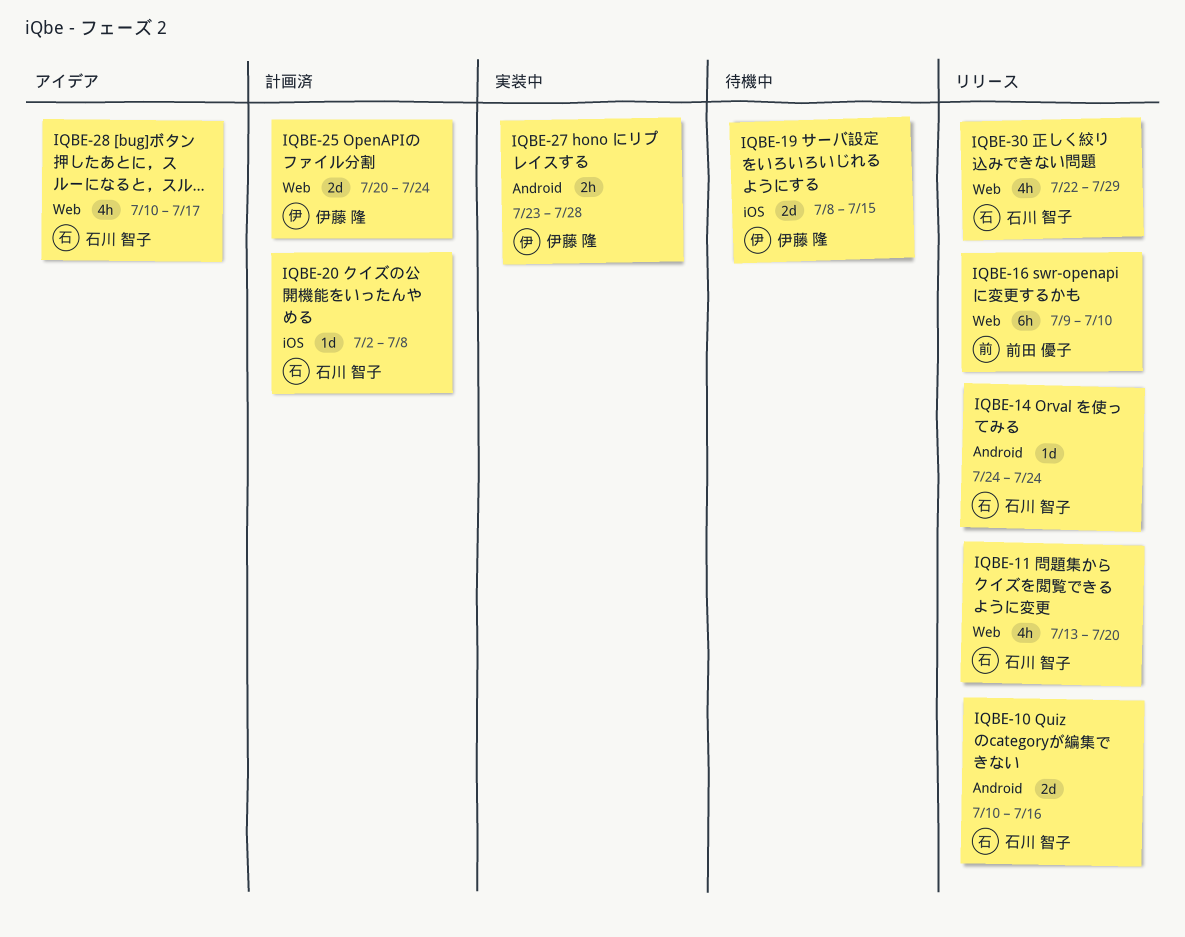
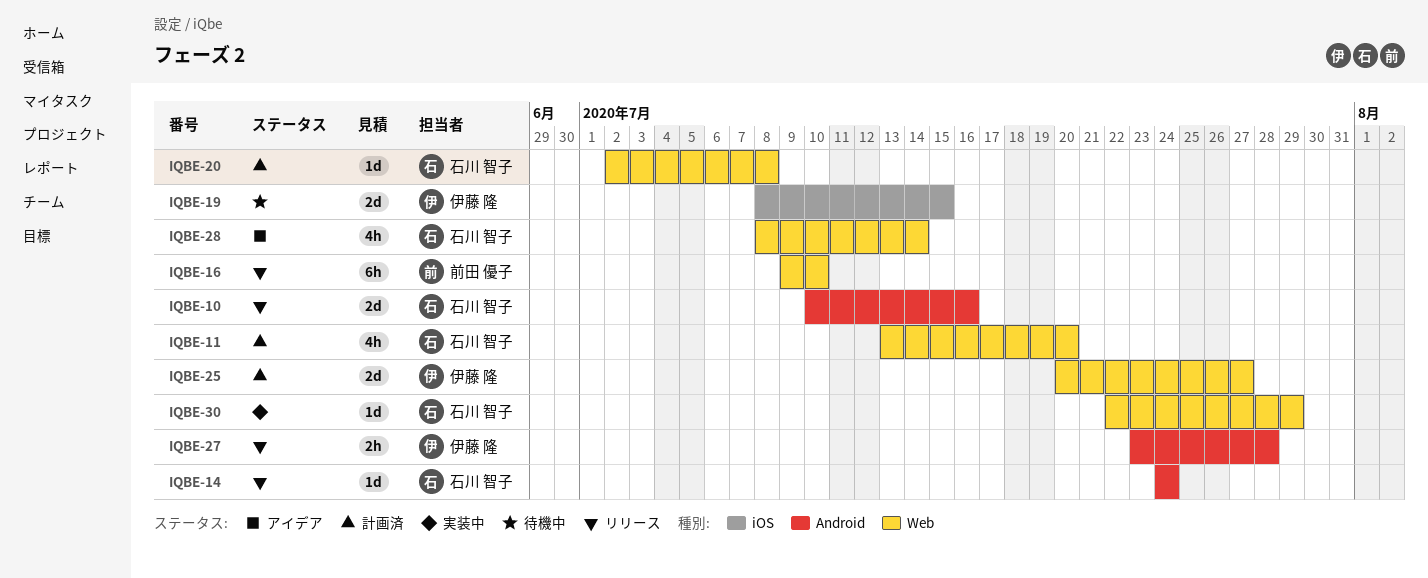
IQBE-11, status: リリース -> 計画済
IQBE-20, label: iOS -> Web
IQBE-25, due: Jul 24 -> Jul 27
IQBE-27, status: 実装中 -> リリース
IQBE-28, start: Jul 10 -> Jul 8
IQBE-28, due: Jul 17 -> Jul 14
IQBE-30, status: リリース -> 実装中
IQBE-30, estimate: 4h -> 1d

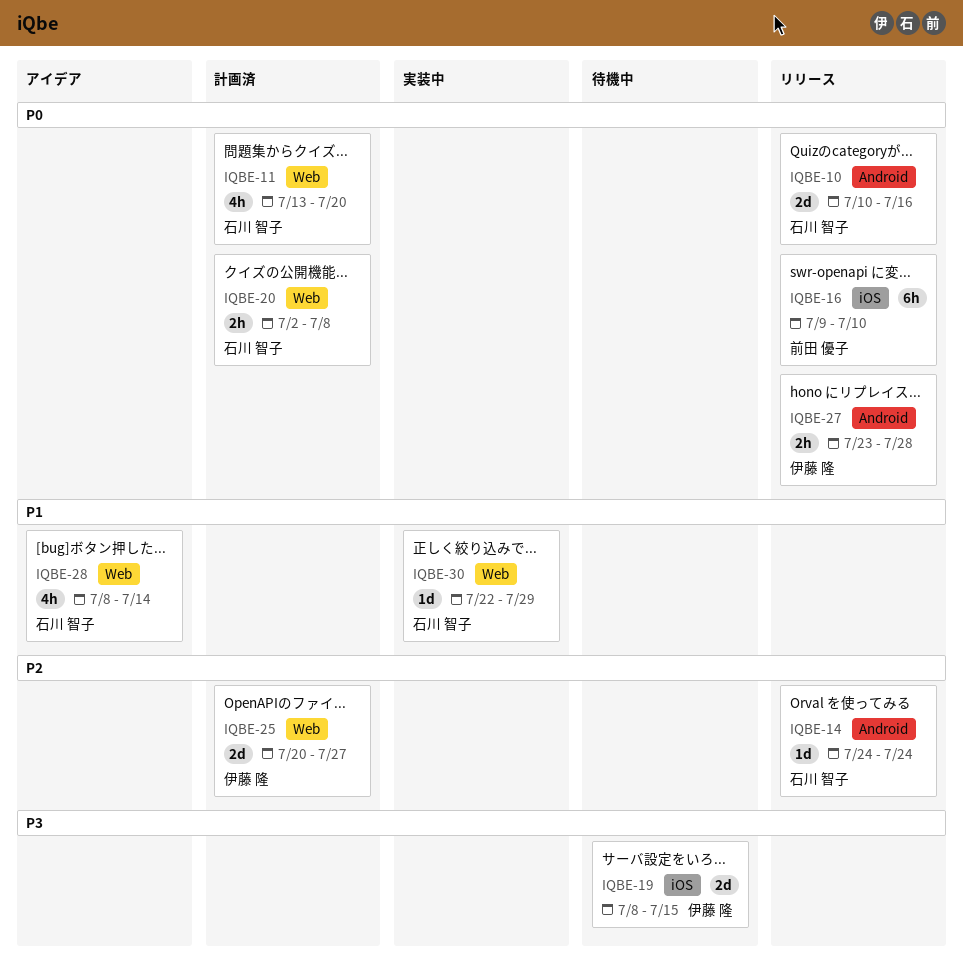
IQBE-16, label: Web -> iOS
IQBE-20, estimate: 1d -> 2h

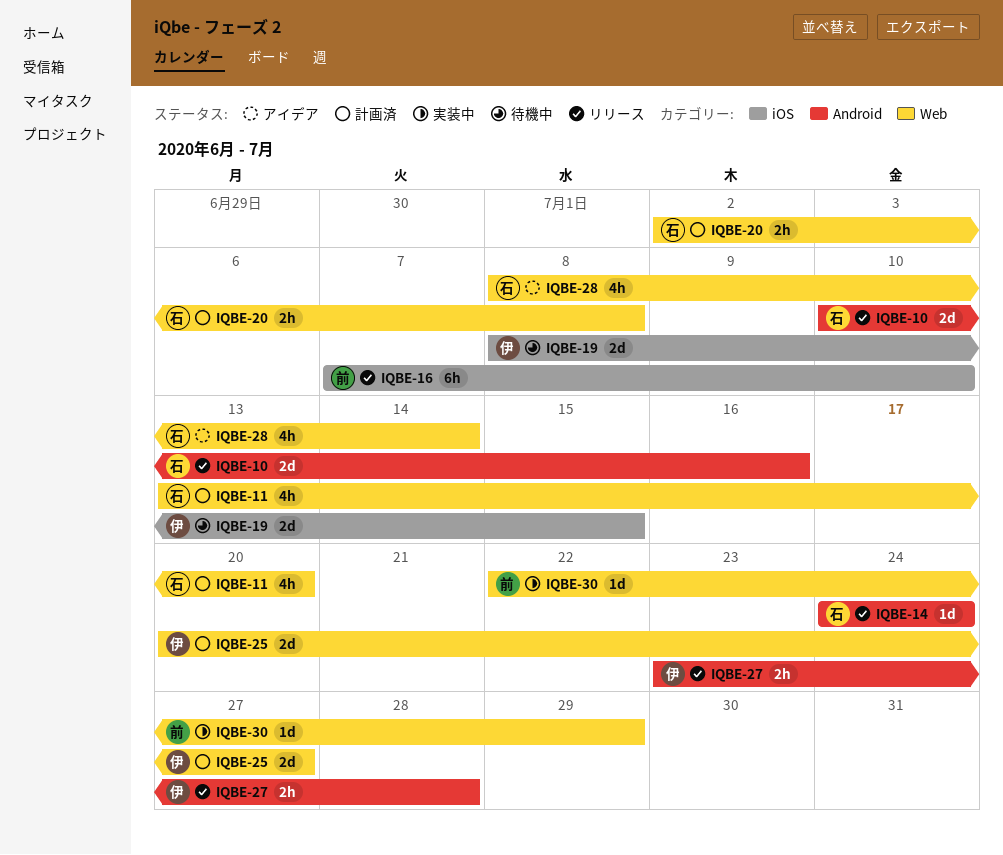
IQBE-16, start: Jul 9 -> Jul 7
IQBE-30, owner: 石川 智子 -> 前田 優子

